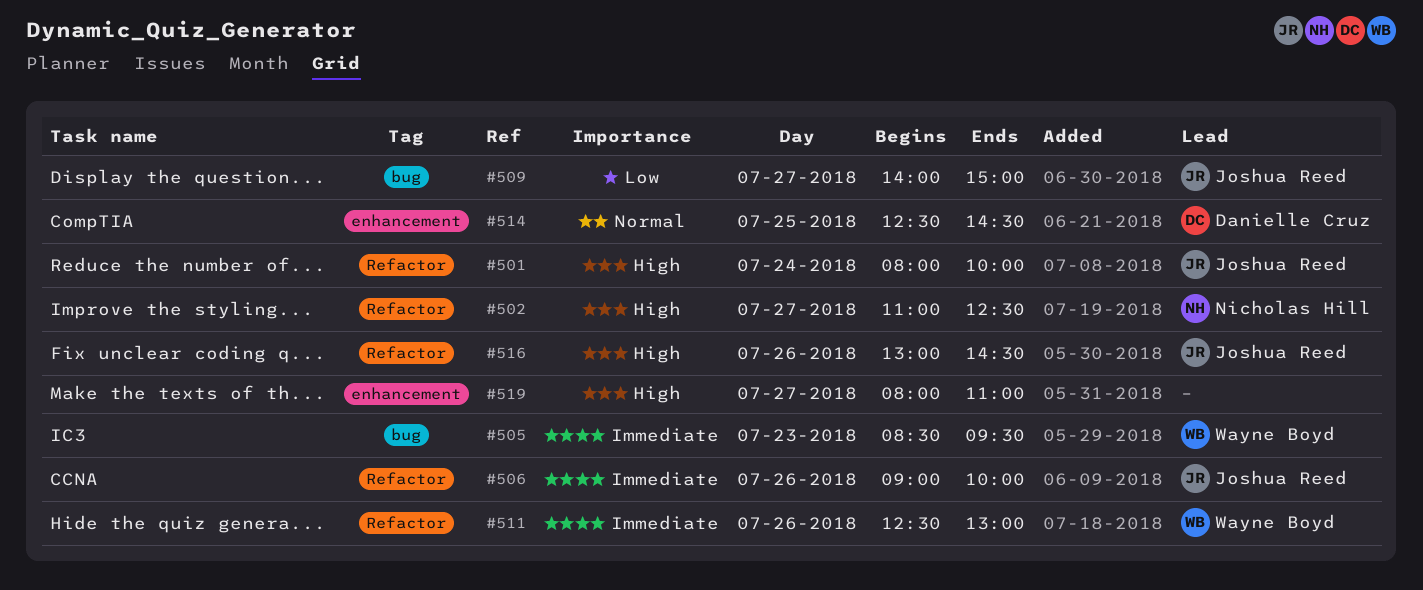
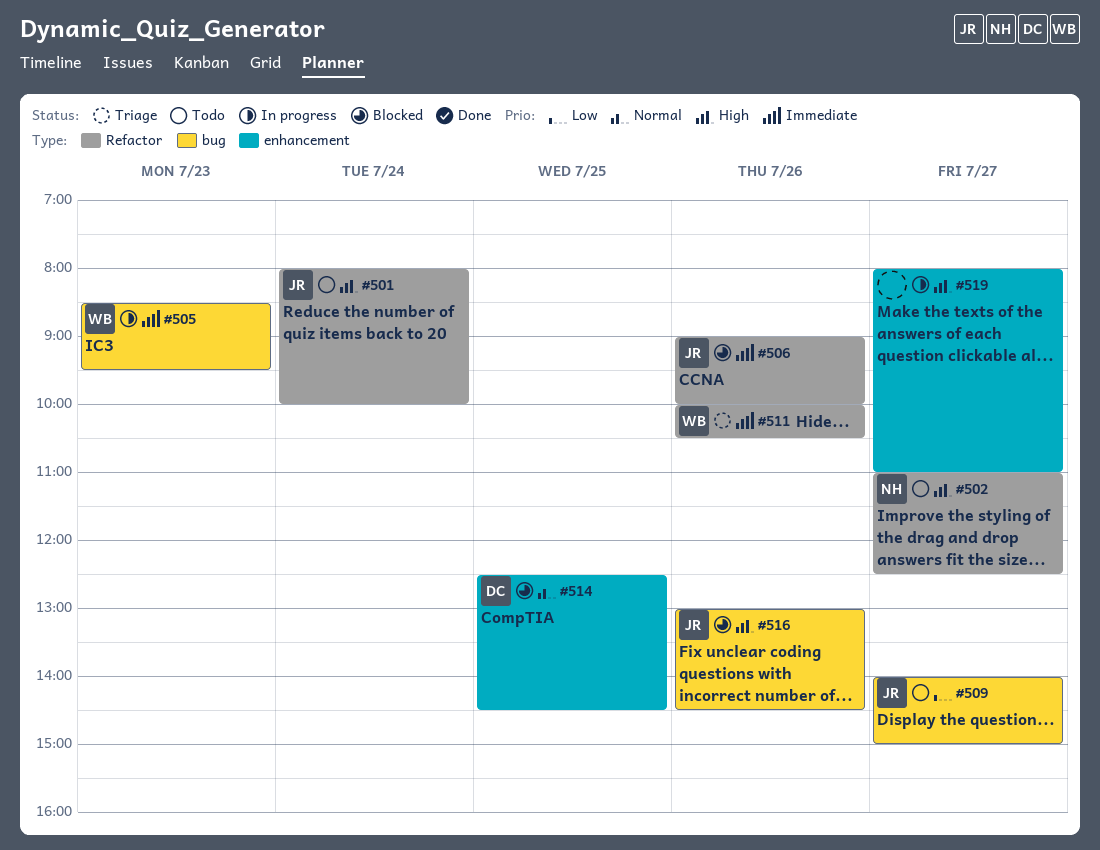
#511, begins: 12:30 -> 10:00
#511, ends: 13:00 -> 10:30
#516, label: Refactor -> bug

